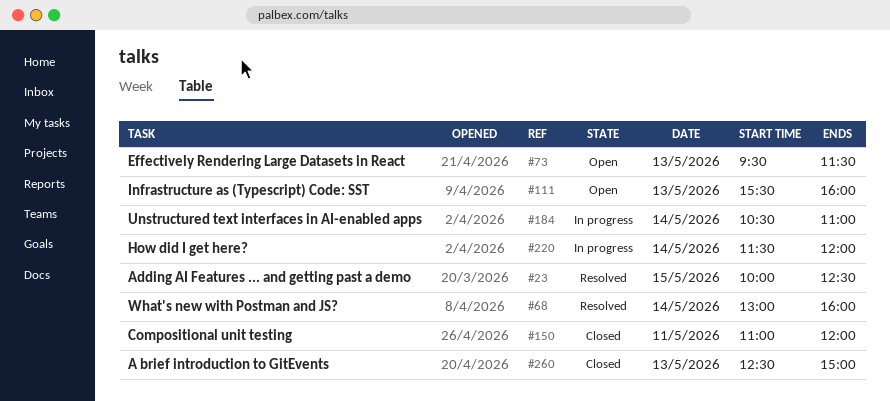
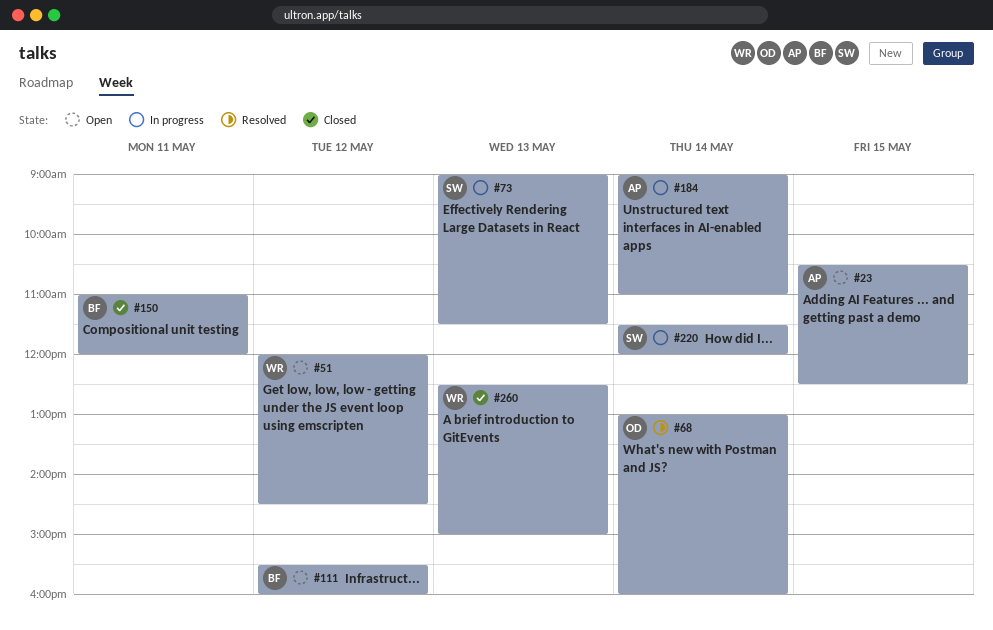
#23, status: Resolved -> Open
#23, begins: 10:00 -> 10:30
#51: none -> present
#73, status: Open -> In progress
#73, begins: 09:30 -> 09:00
#111, day: May 13 -> May 12
#184, begins: 10:30 -> 09:00

